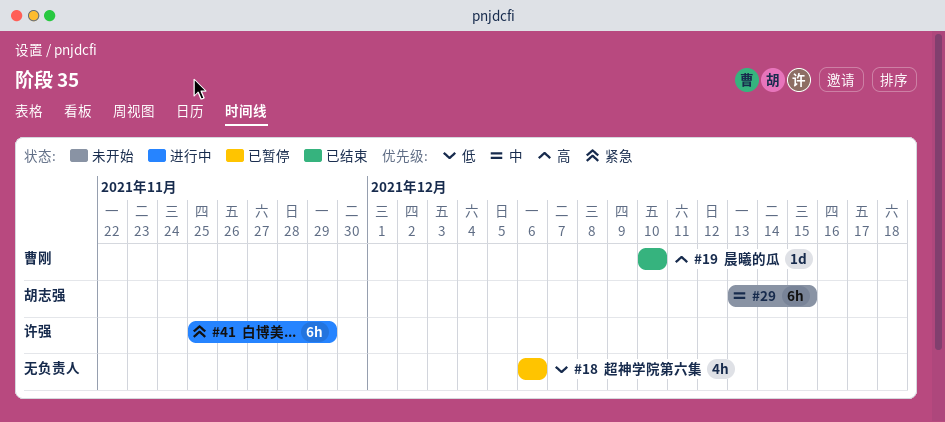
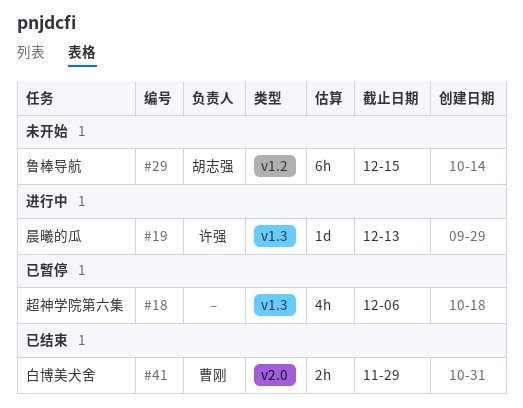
#19, status: 已结束 -> 进行中
#19, owner: 曹刚 -> 许强
#19, due: Dec 10 -> Dec 13
#41, status: 进行中 -> 已结束
#41, owner: 许强 -> 曹刚
#41, estimate: 6h -> 2h

